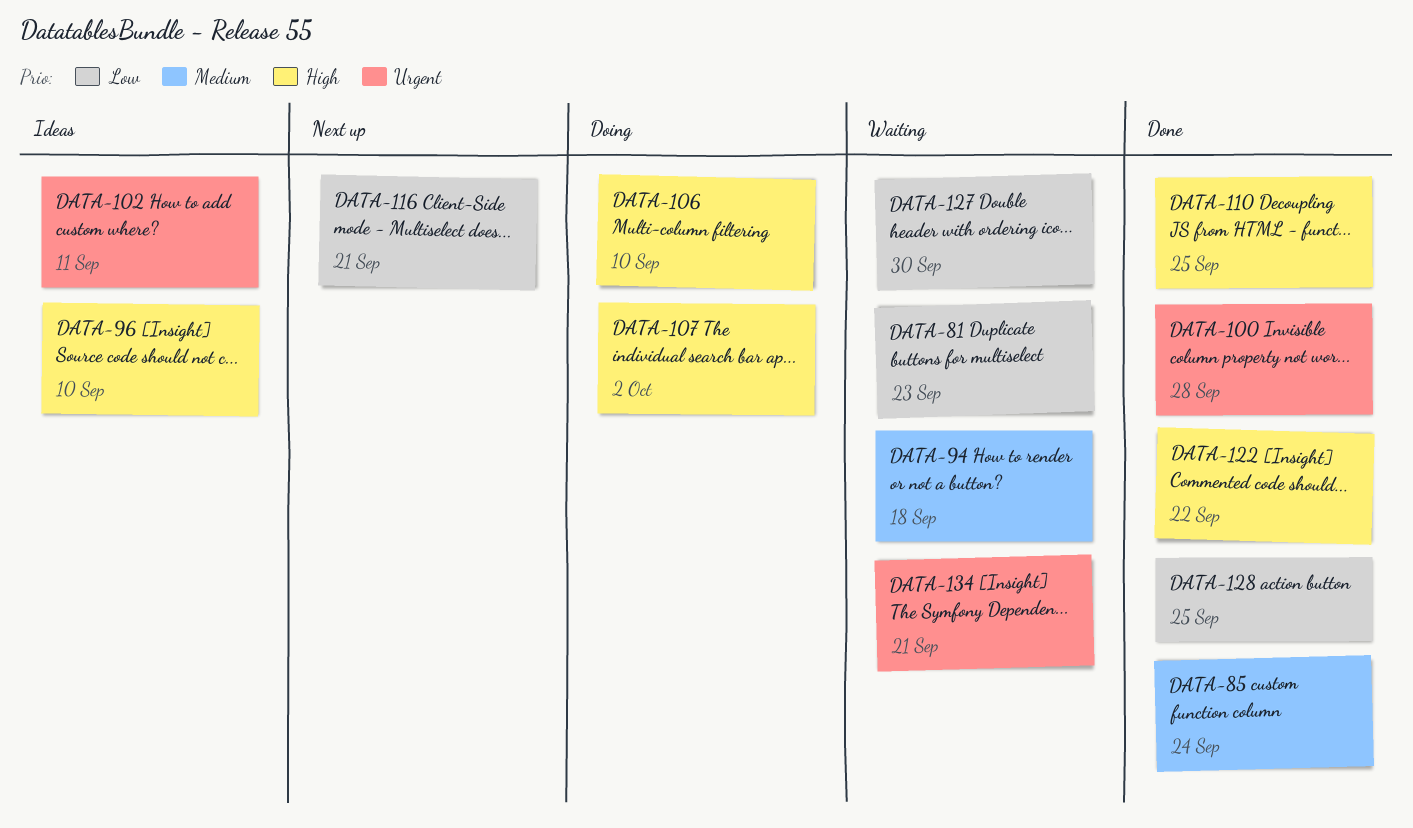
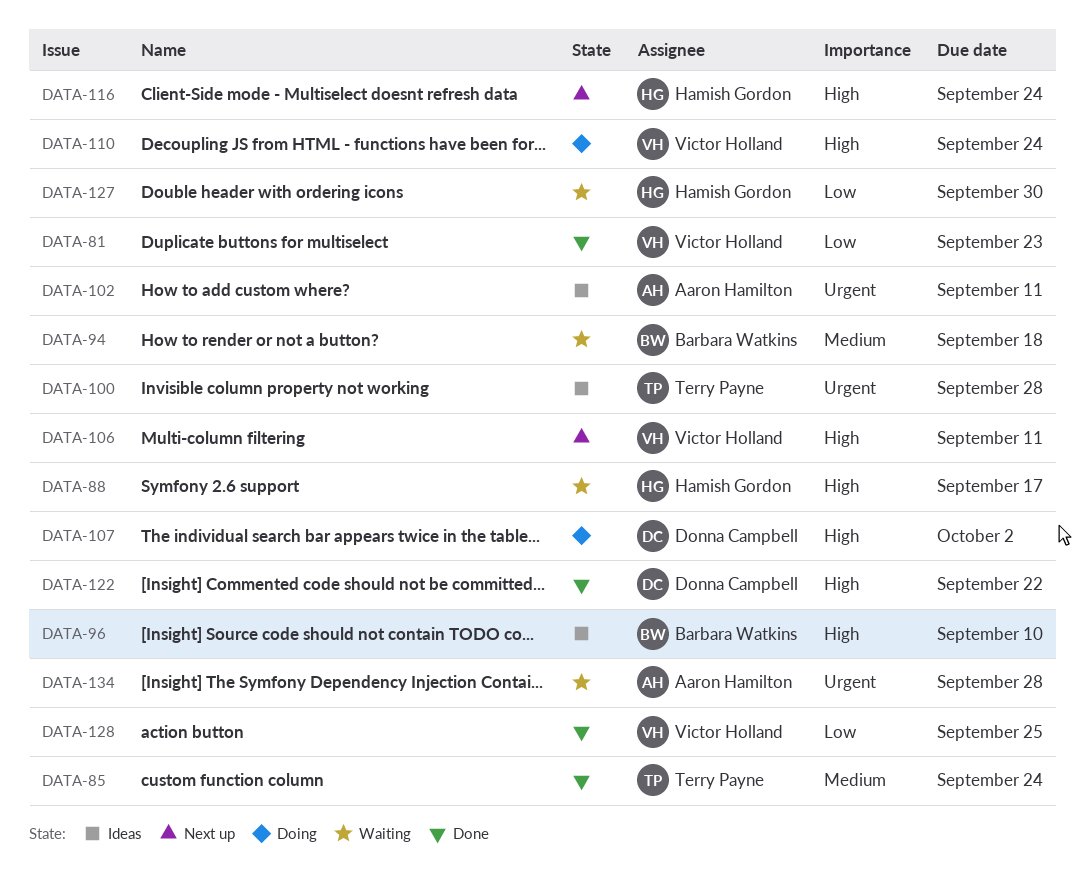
DATA-81, status: Waiting -> Done
DATA-88: none -> present
DATA-100, status: Done -> Ideas
DATA-106, status: Doing -> Next up
DATA-106, due: Sep 10 -> Sep 11
DATA-110, status: Done -> Doing
DATA-110, due: Sep 25 -> Sep 24
DATA-116, priority: Low -> High
DATA-116, due: Sep 21 -> Sep 24
DATA-134, due: Sep 21 -> Sep 28

